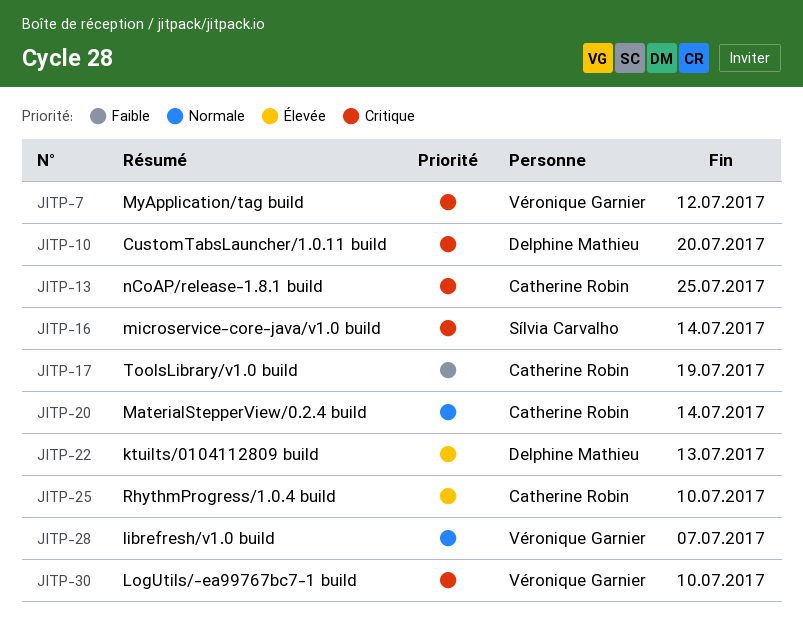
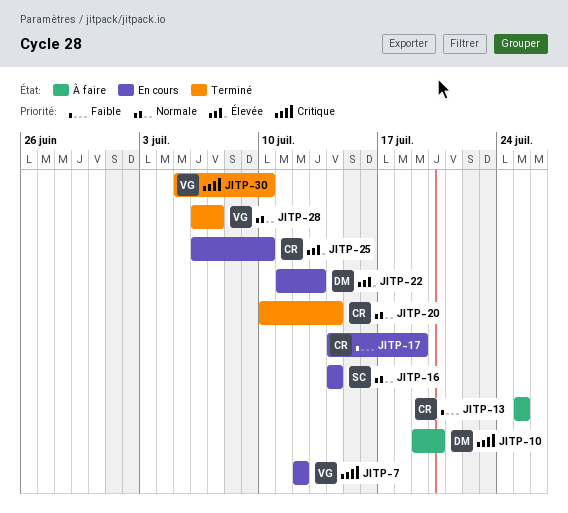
JITP-13, priority: Critique -> Faible
JITP-16, priority: Critique -> Normale

